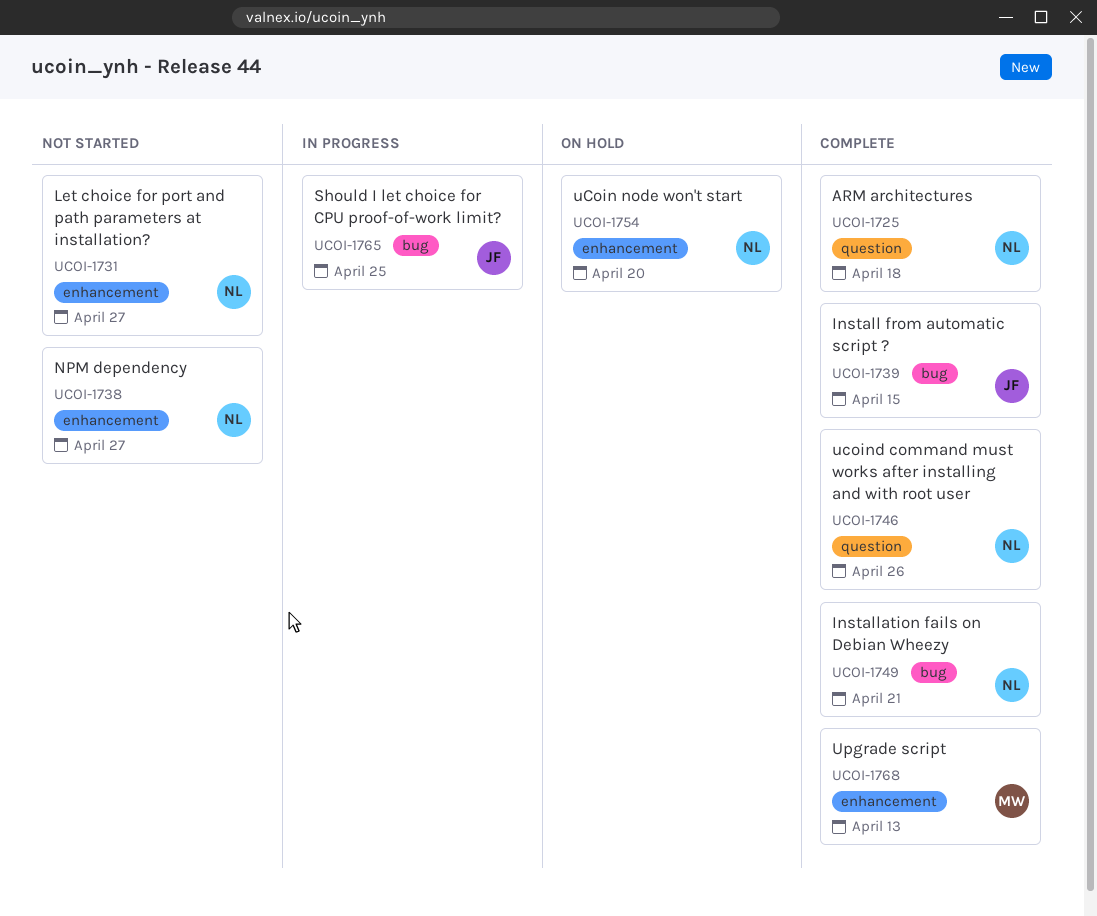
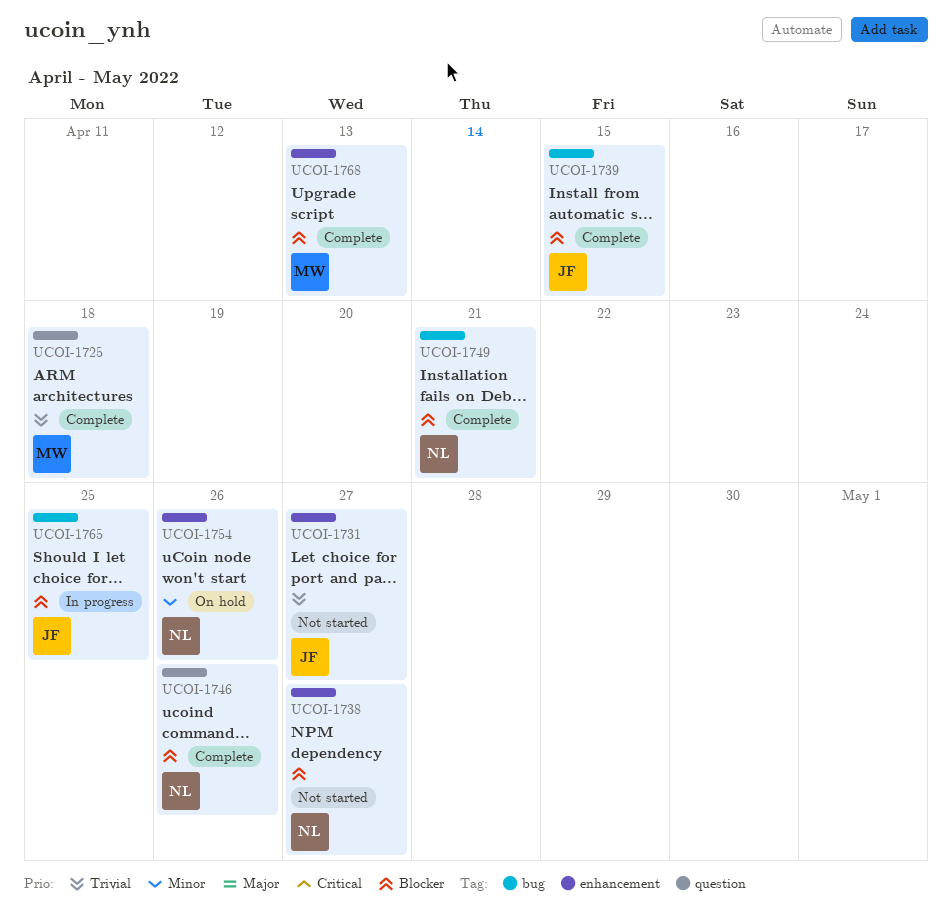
UCOI-1725, owner: NL -> MW
UCOI-1731, owner: NL -> JF
UCOI-1754, due: Apr 20 -> Apr 26

